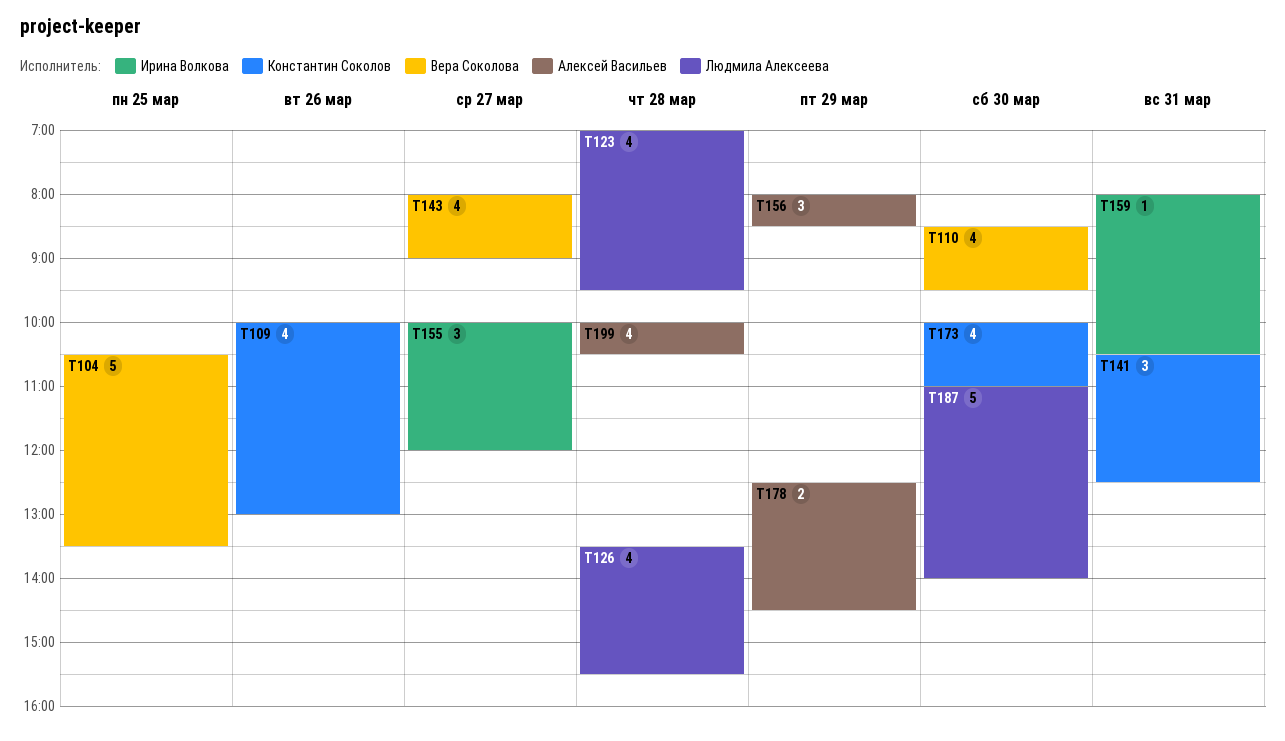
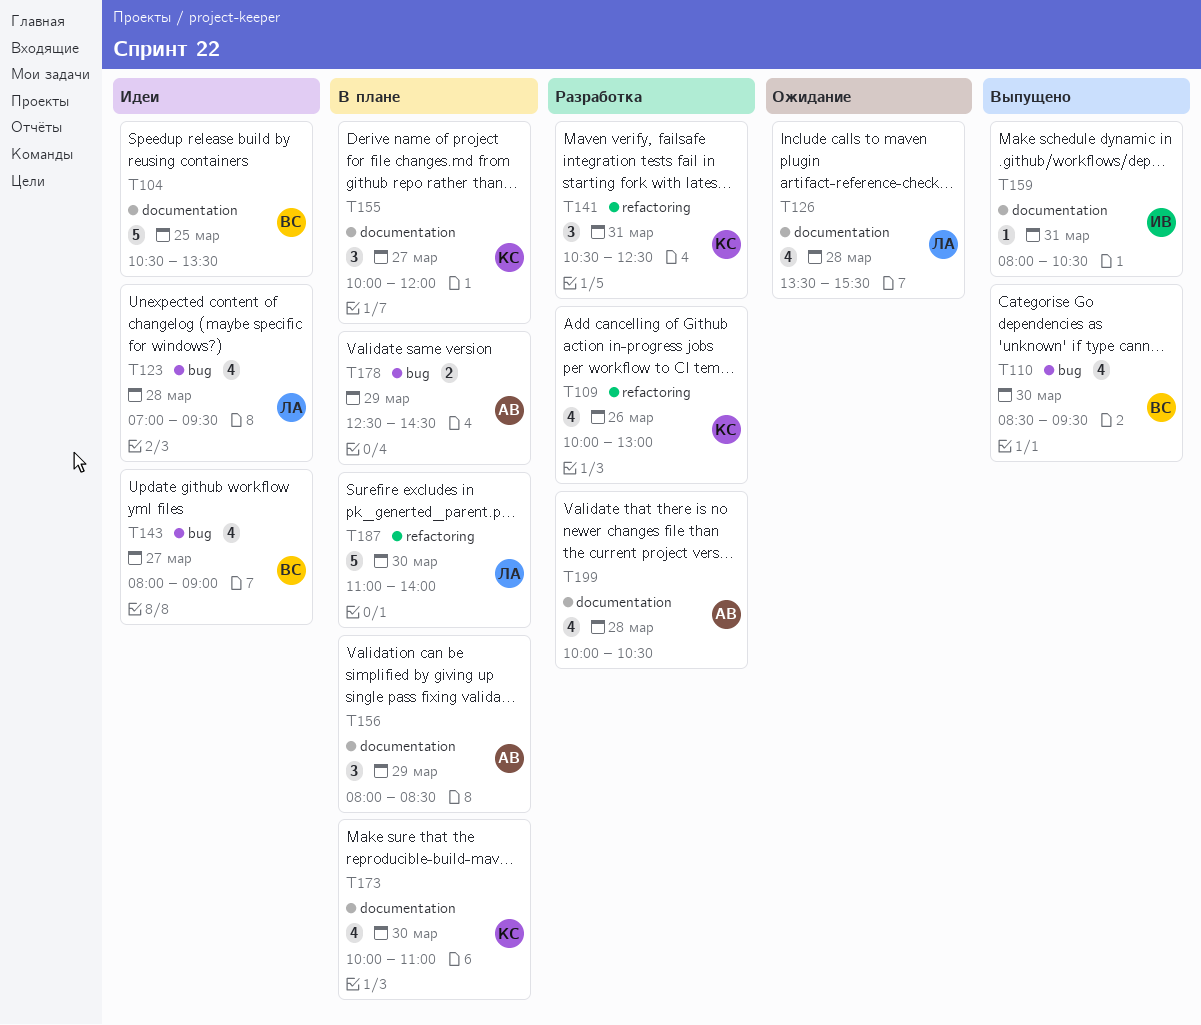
T155, owner: Ирина Волкова -> Константин Соколов

